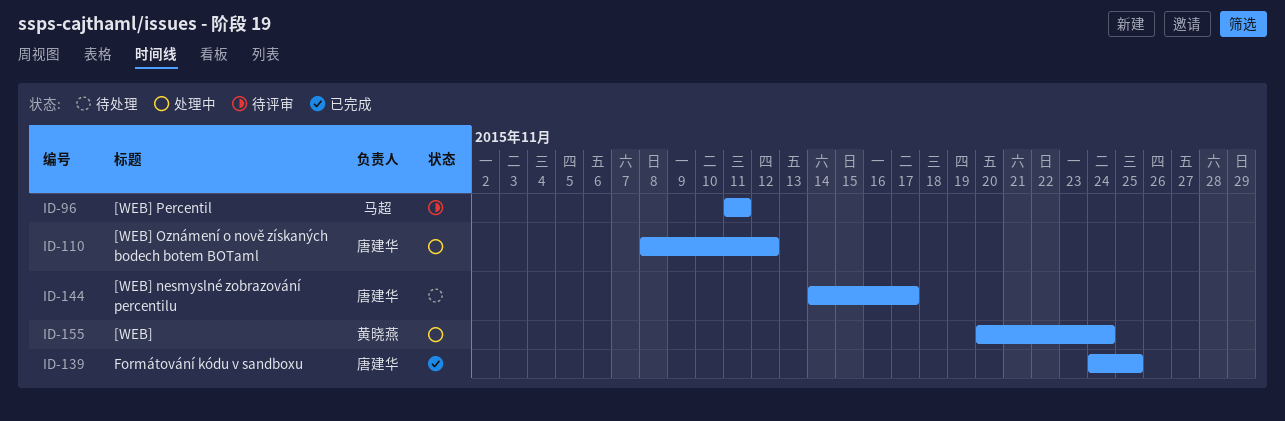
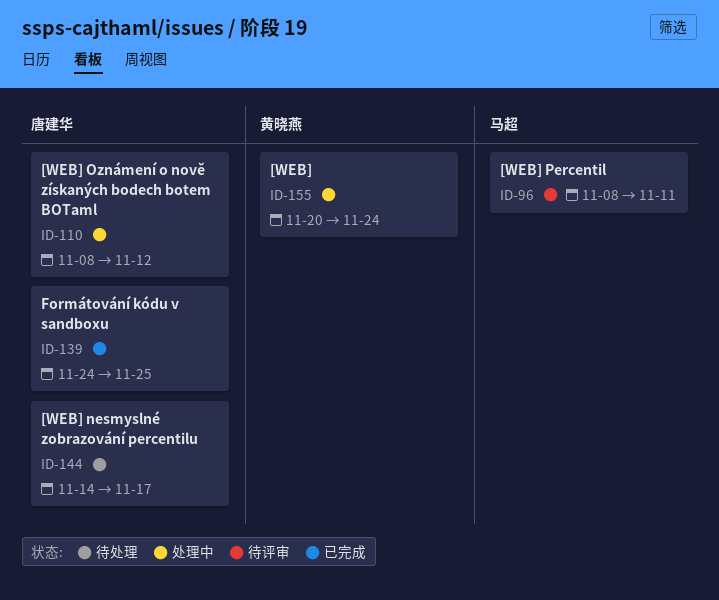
ID-96, start: Nov 11 -> Nov 8

